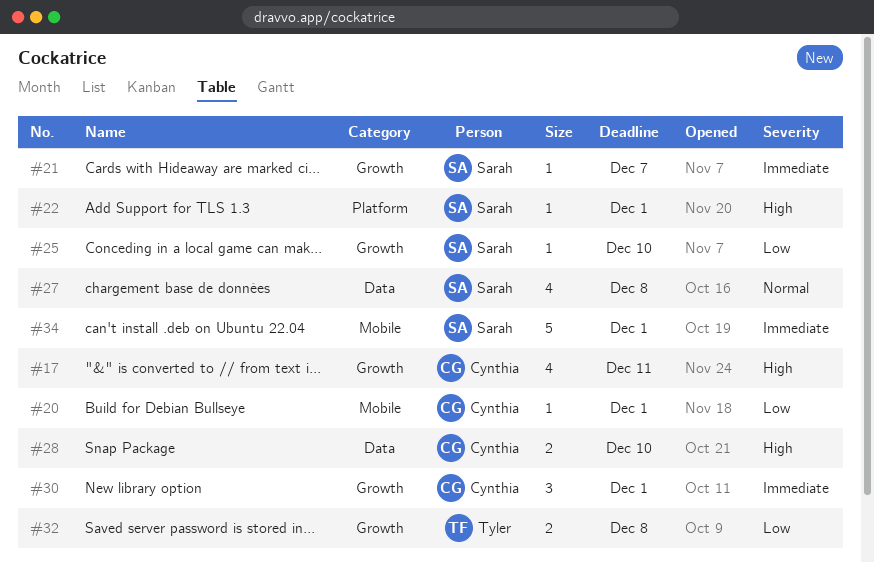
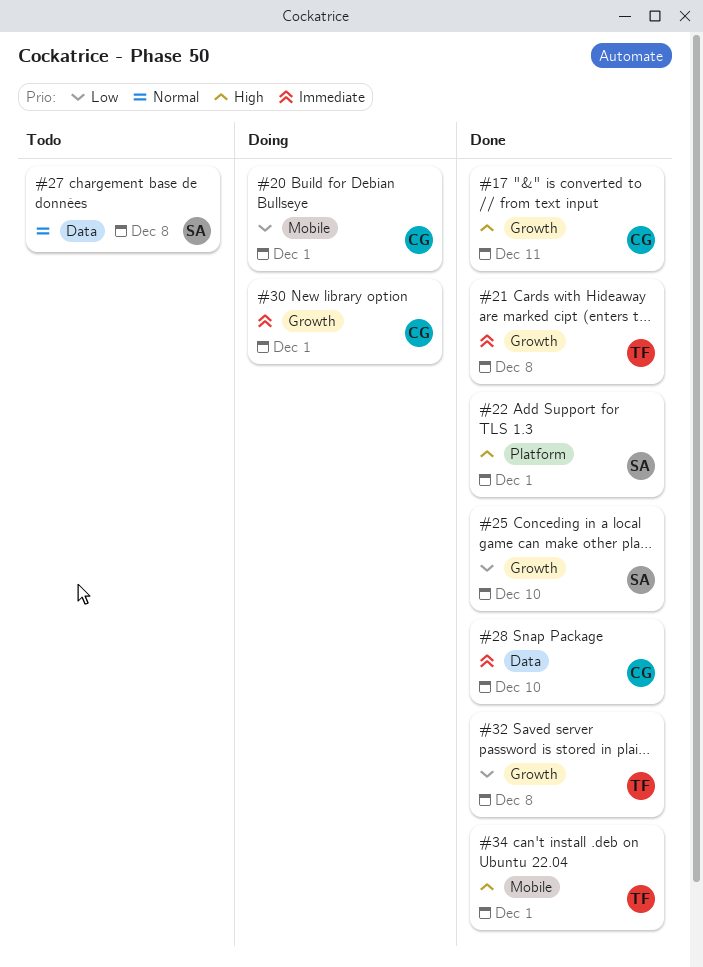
#21, owner: Sarah -> Tyler
#21, due: Dec 7 -> Dec 8
#28, priority: High -> Immediate
#34, owner: Sarah -> Tyler
#34, priority: Immediate -> High

